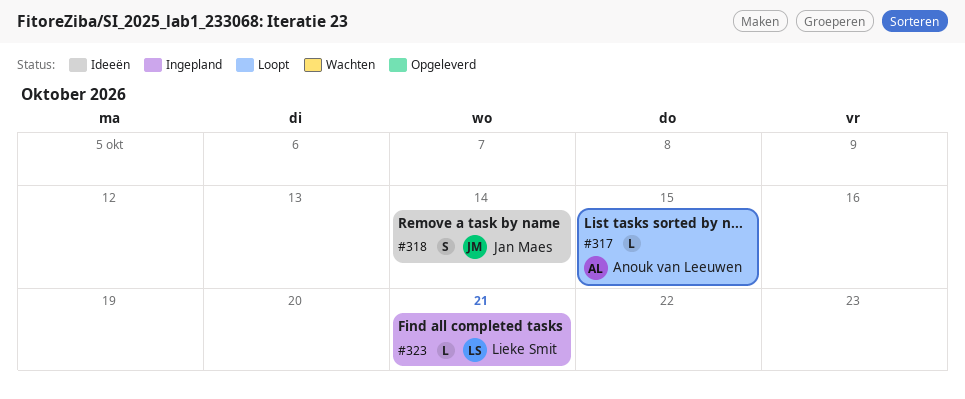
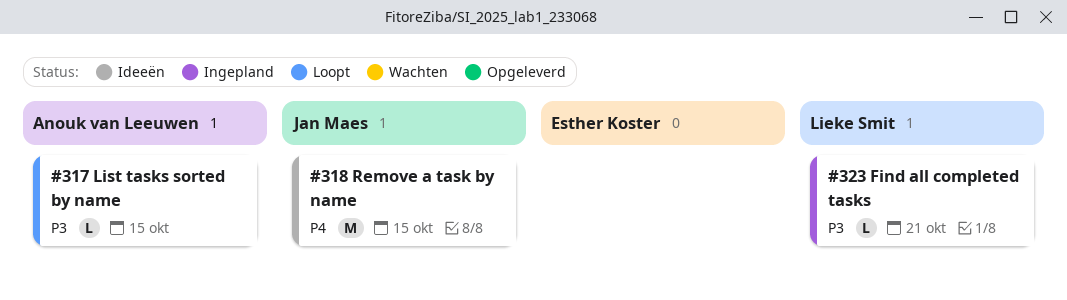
#318, estimate: S -> M
#318, due: Oct 14 -> Oct 15

